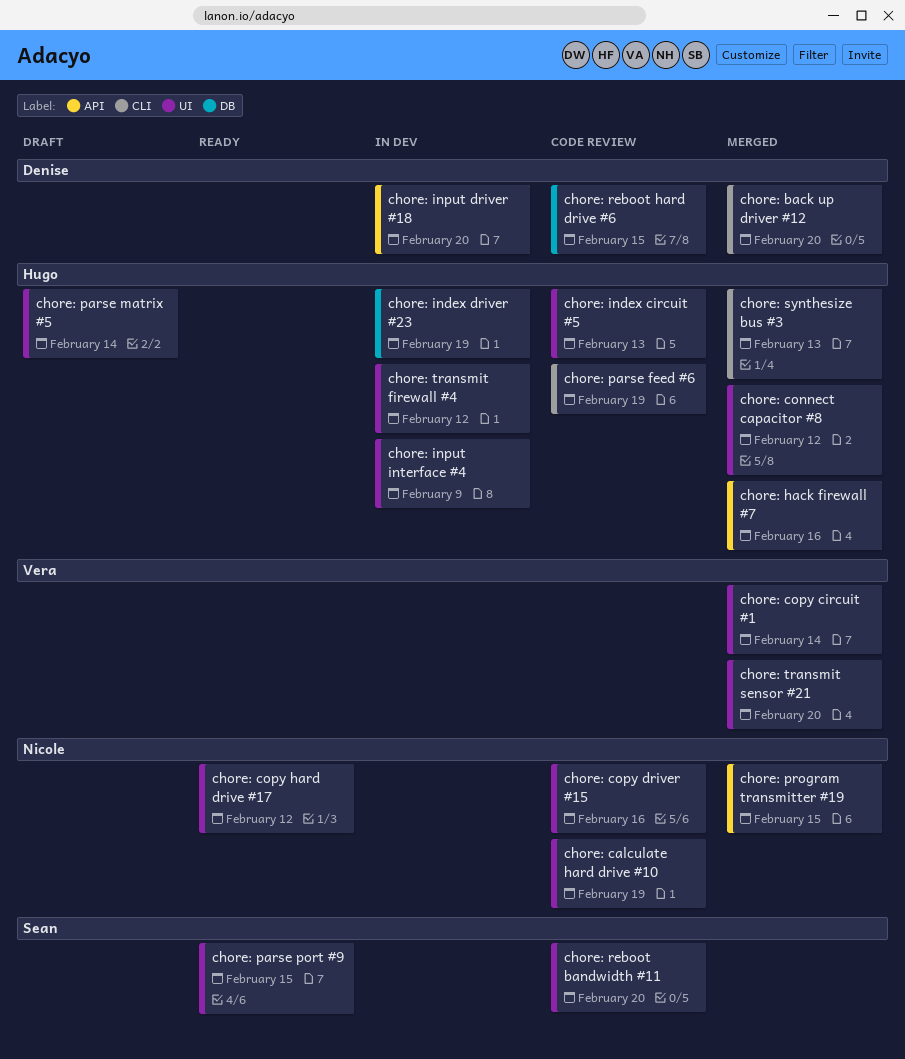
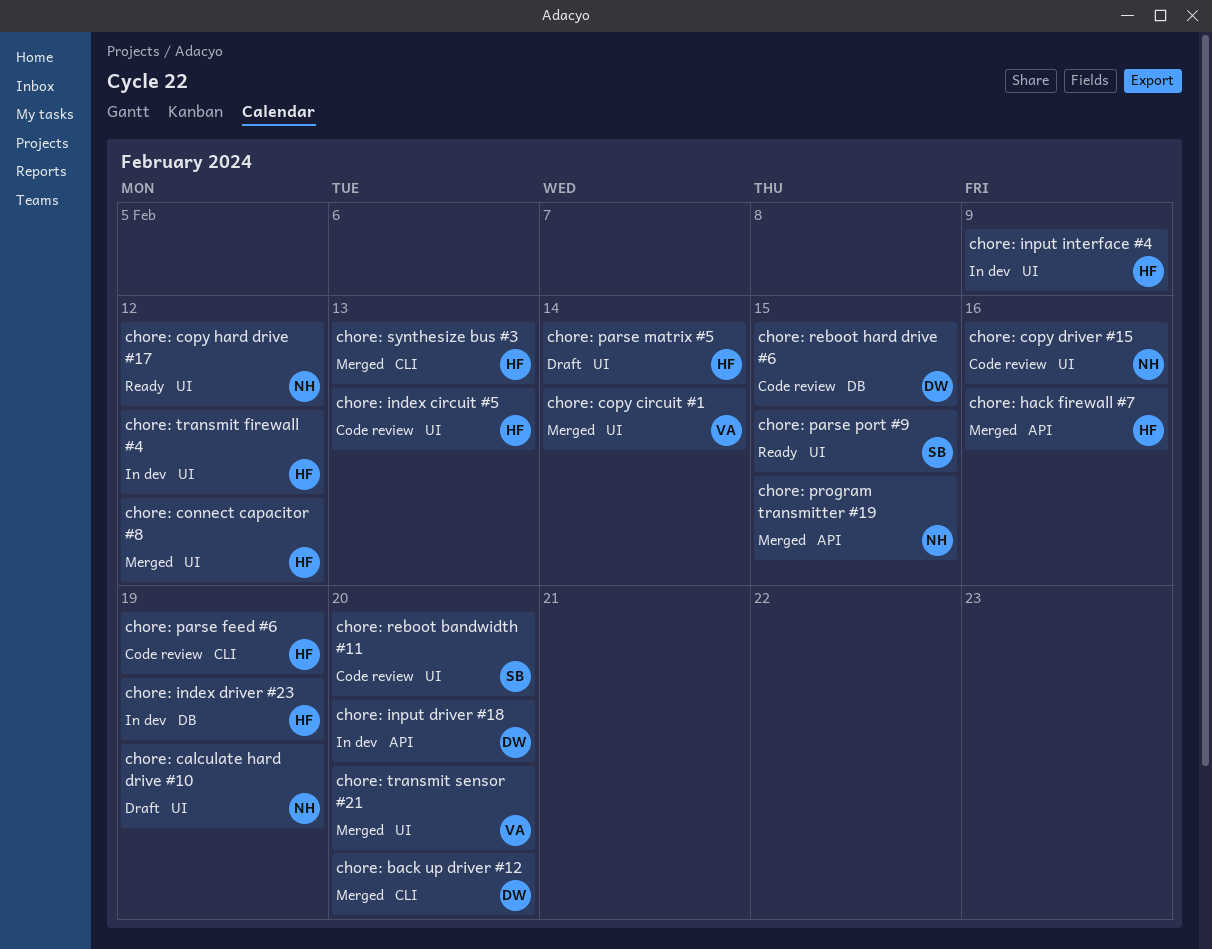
chore: calculate hard drive #10, status: Code review -> Draft

